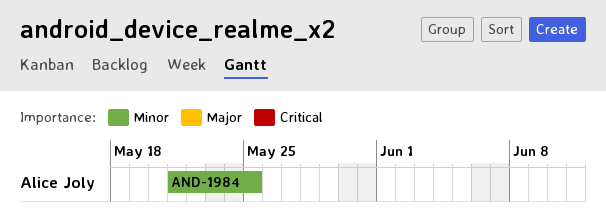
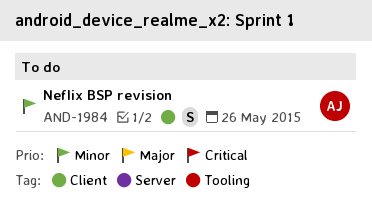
AND-1984, due: May 25 -> May 26

